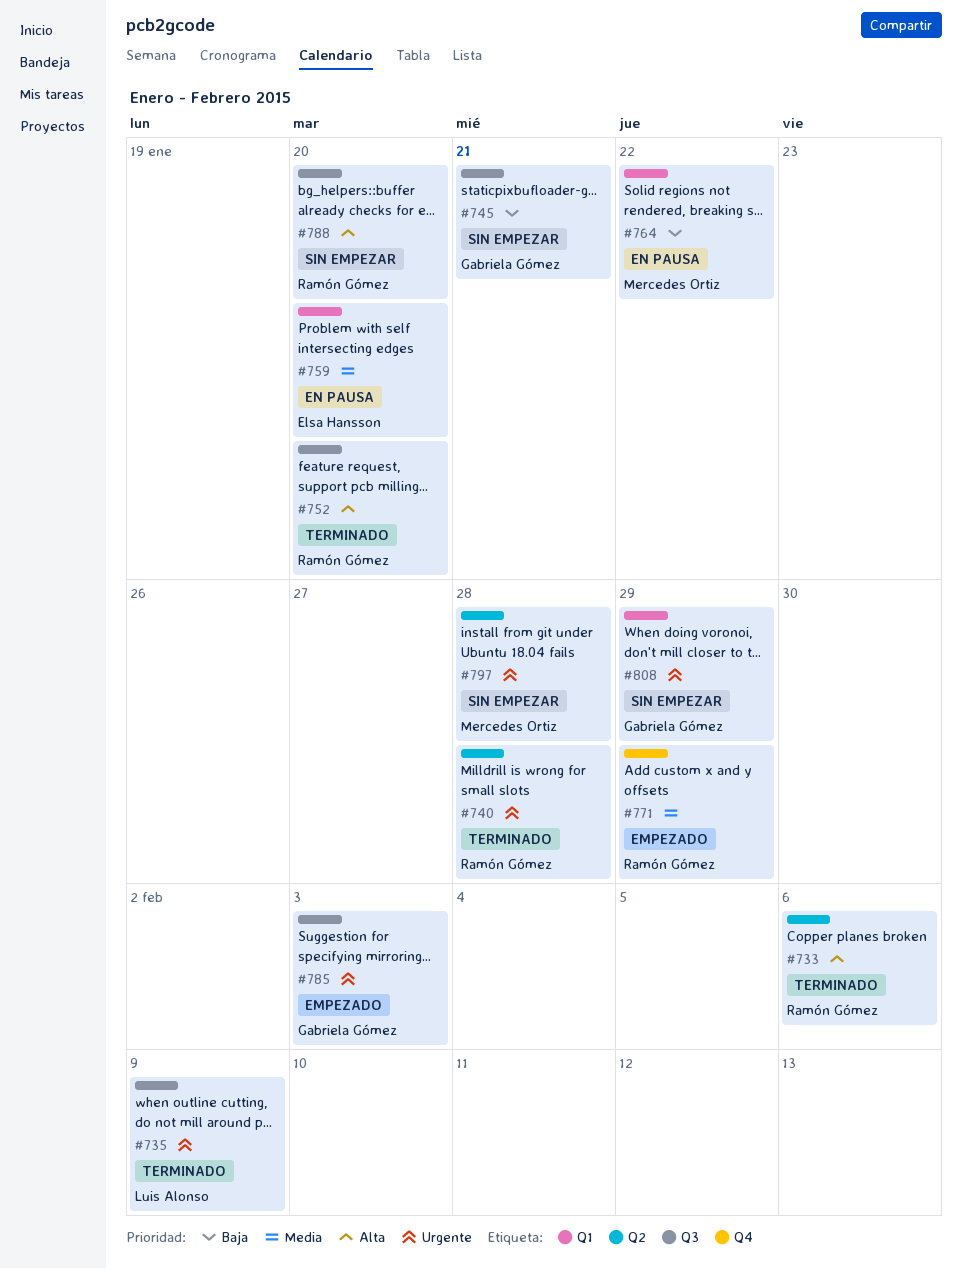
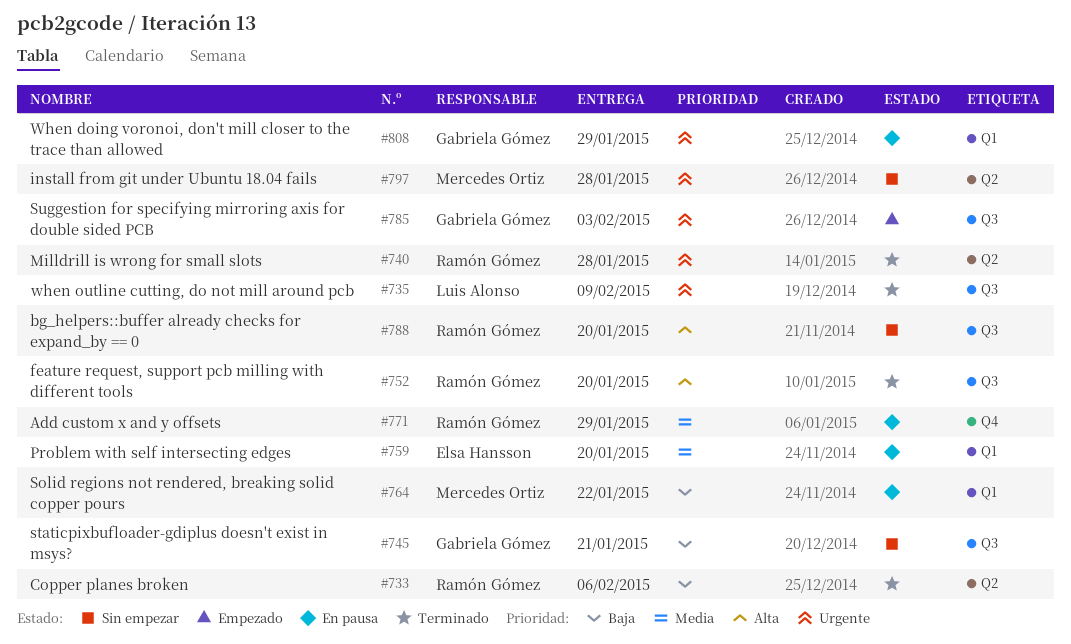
#733, priority: Alta -> Baja
#771, status: Empezado -> En pausa
#808, status: Sin empezar -> En pausa

